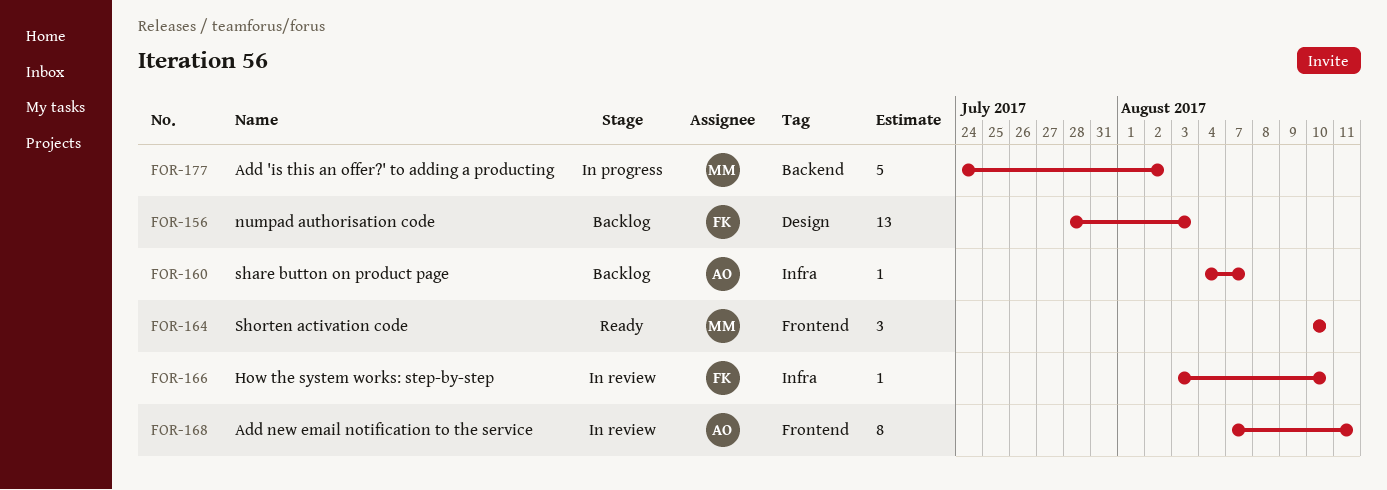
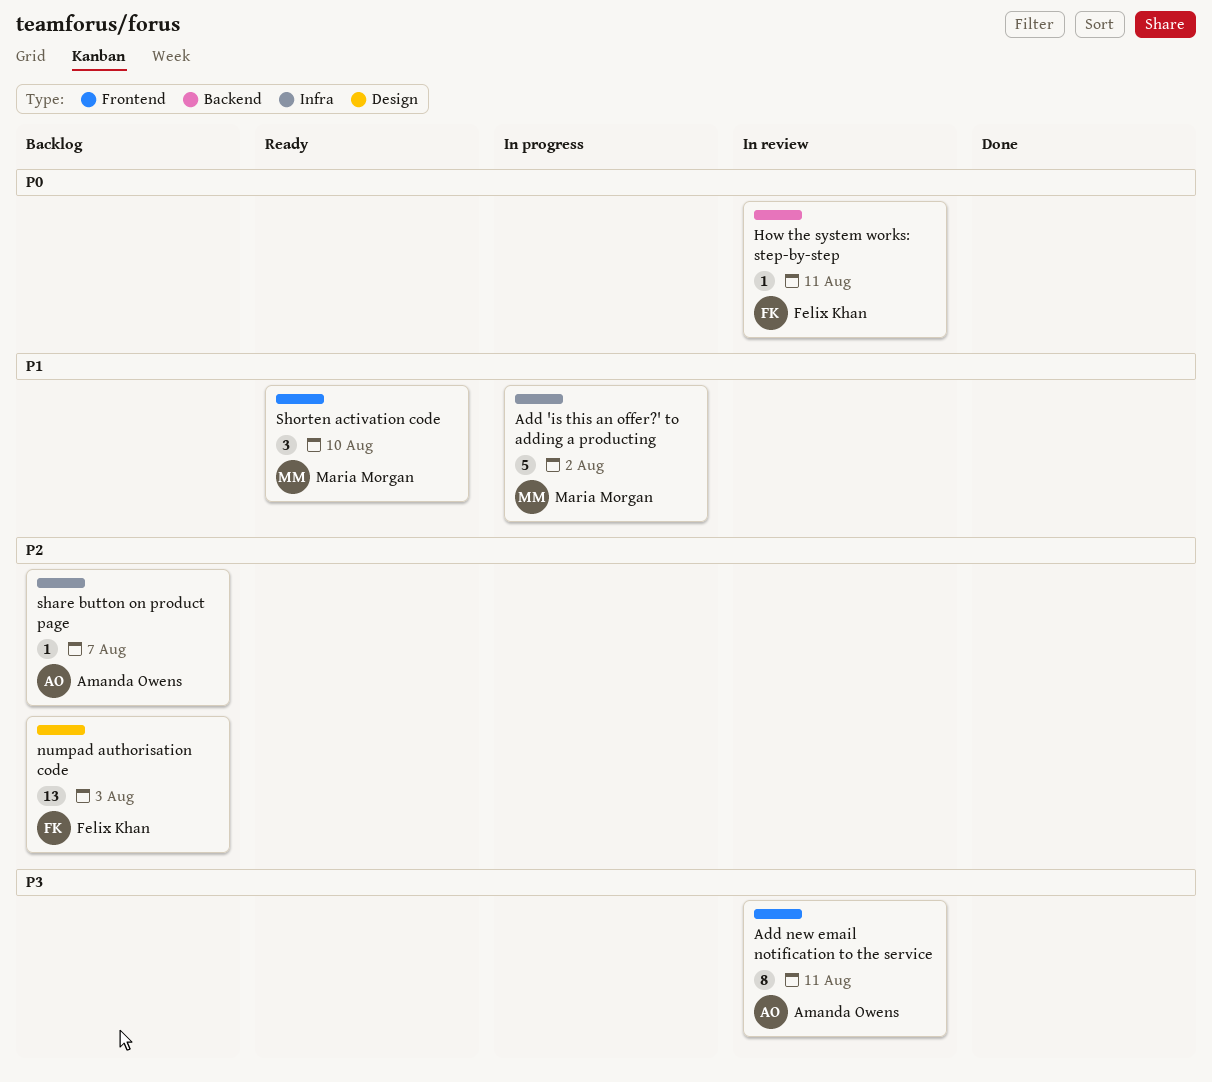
Add 'is this an offer?' to adding a producting, label: Backend -> Infra
How the system works: step-by-step, label: Infra -> Backend
How the system works: step-by-step, due: Aug 10 -> Aug 11

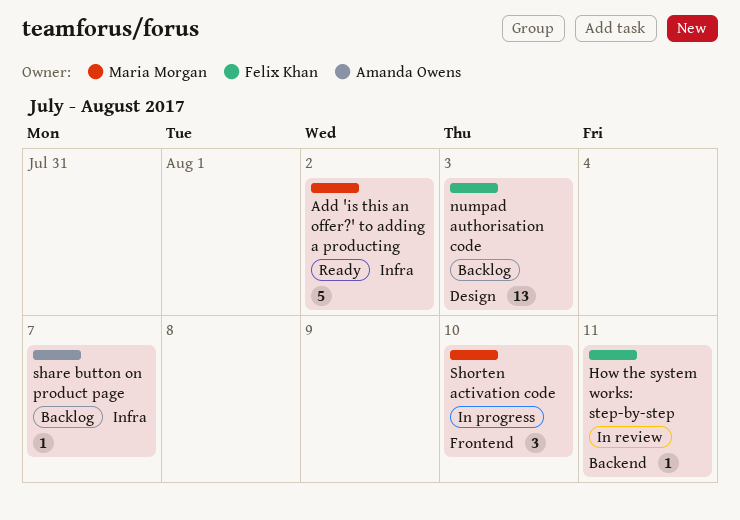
Add 'is this an offer?' to adding a producting, status: In progress -> Ready
Add new email notification to the service: present -> none
Shorten activation code, status: Ready -> In progress

